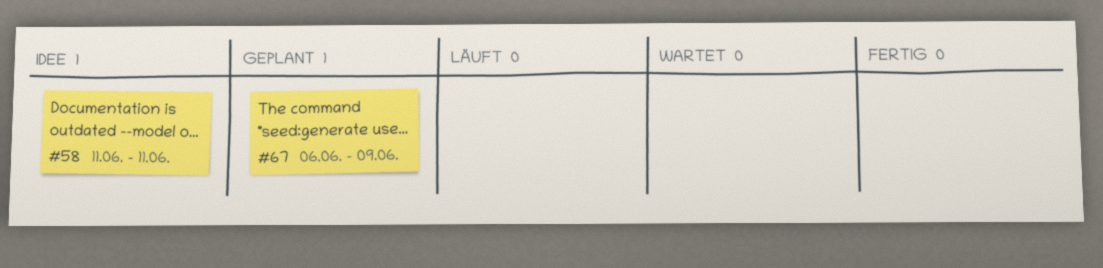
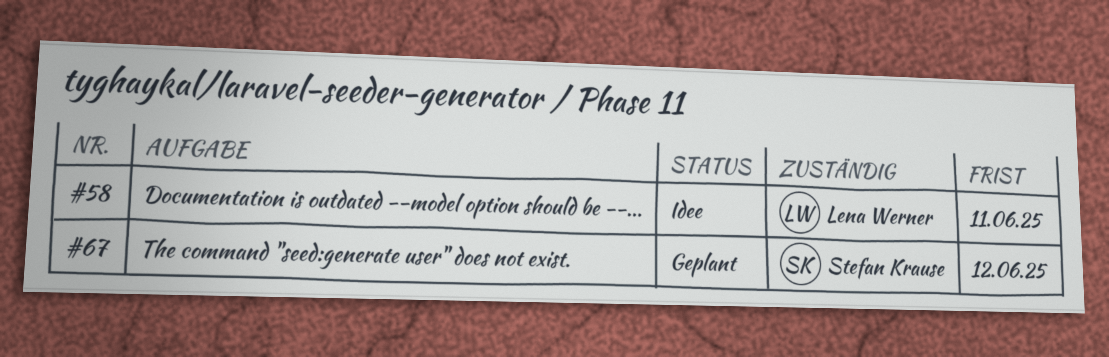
#67, due: Jun 9 -> Jun 12

